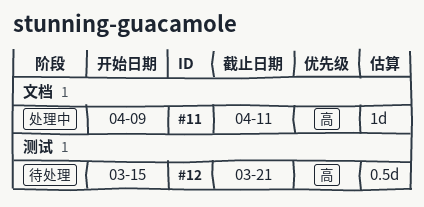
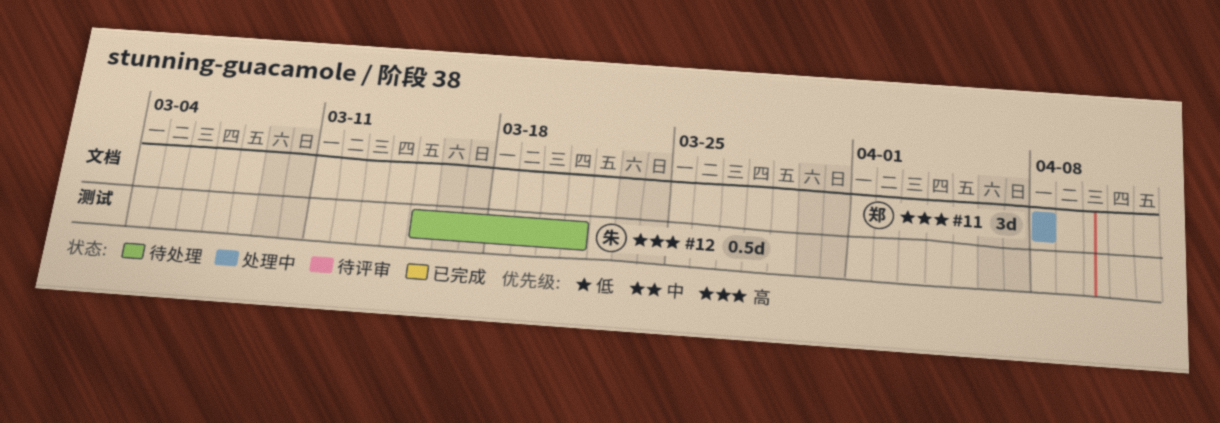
#11, estimate: 1d -> 3d
#11, start: Apr 9 -> Apr 8
#11, due: Apr 11 -> Apr 8

